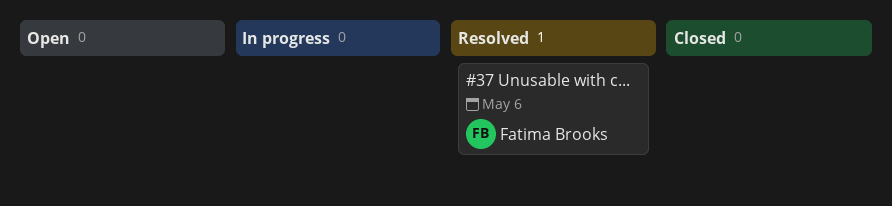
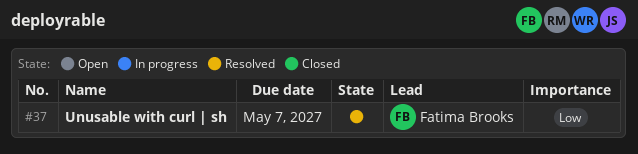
#37, due: May 6 -> May 7

